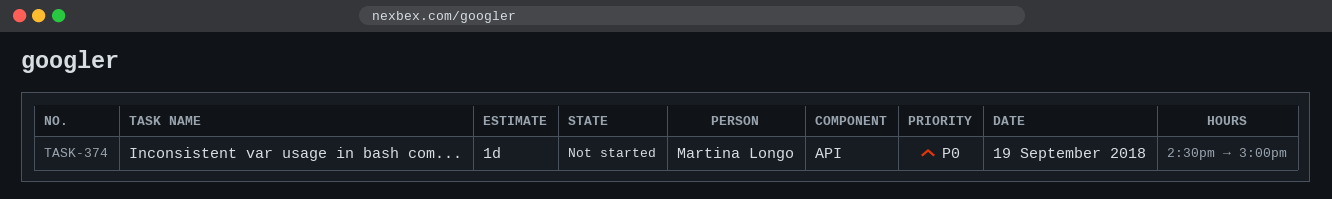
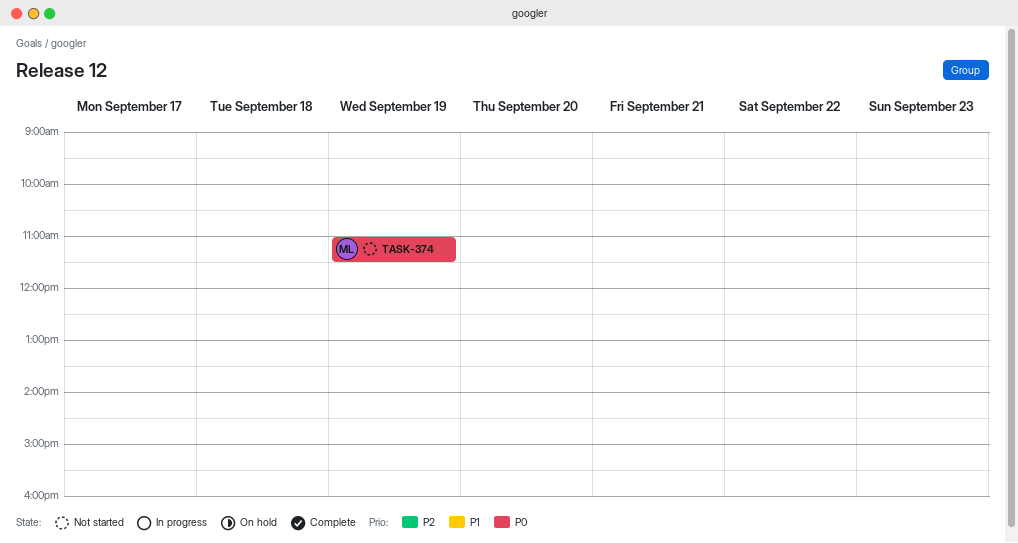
TASK-374, begins: 14:30 -> 11:00
TASK-374, ends: 15:00 -> 11:30

